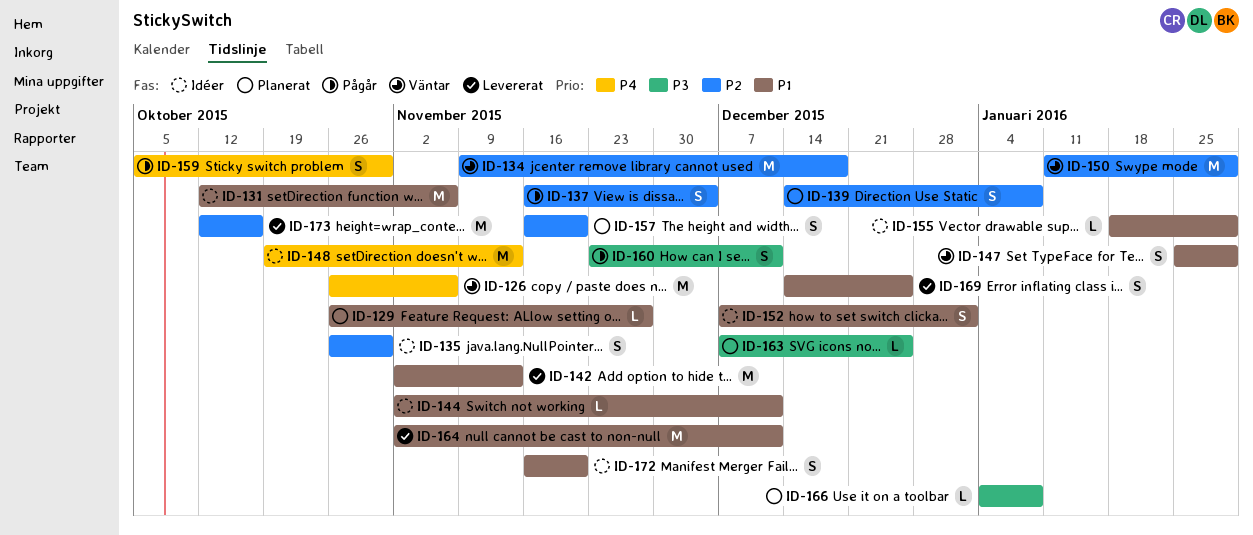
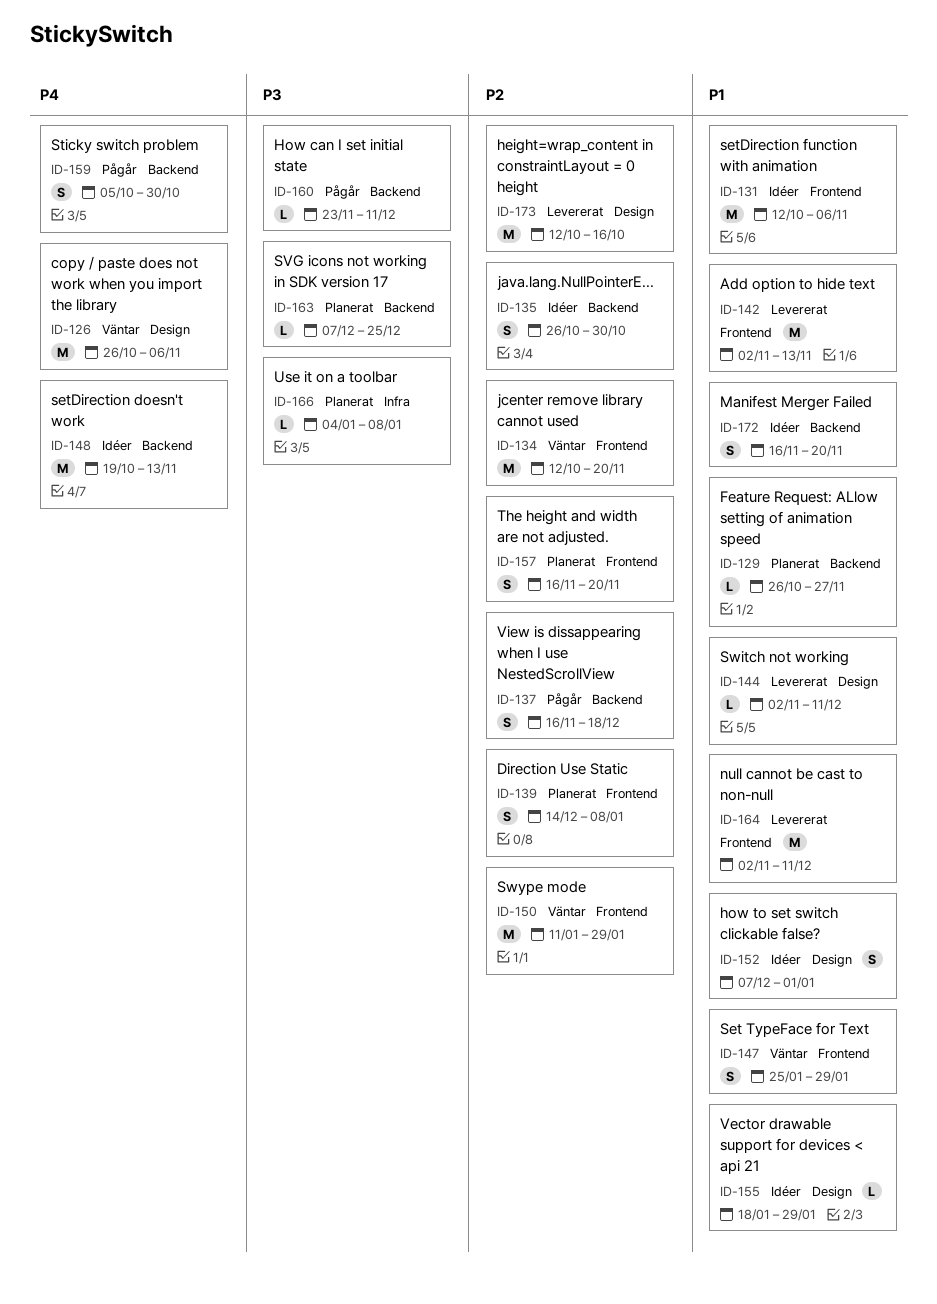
ID-134, start: Nov 9 -> Oct 12
ID-134, due: Dec 18 -> Nov 20
ID-137, due: Dec 4 -> Dec 18
ID-144, status: Idéer -> Levererat
ID-160, estimate: S -> L
ID-169: present -> none

